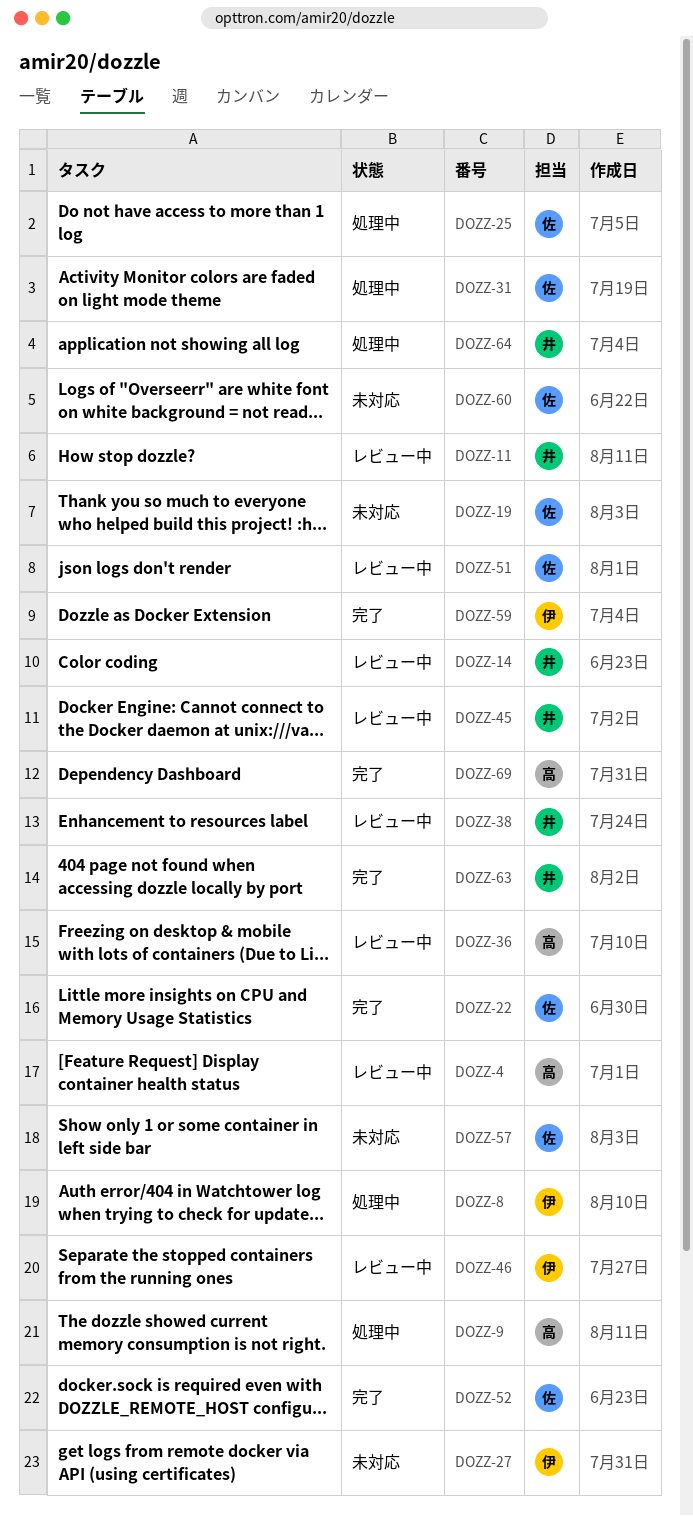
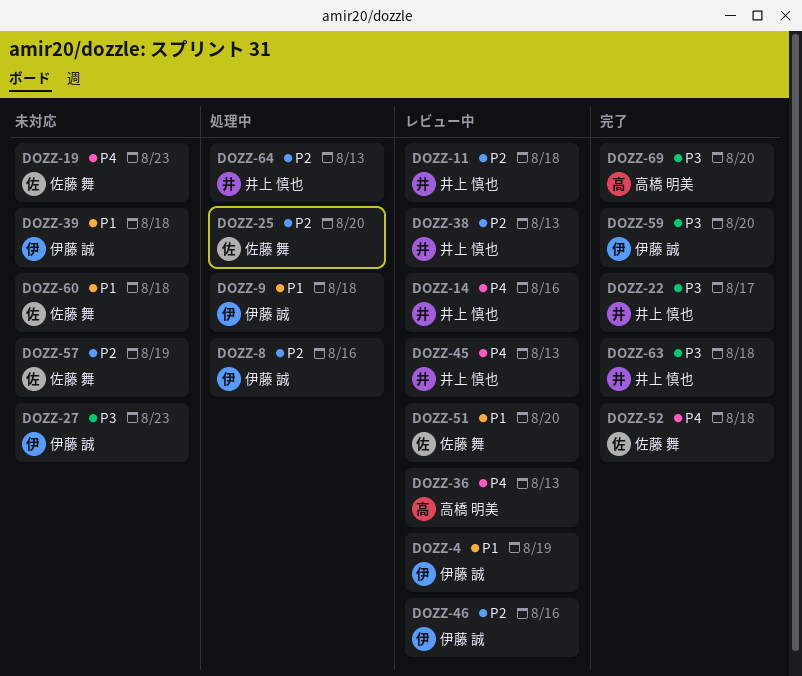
DOZZ-4, owner: 高橋 明美 -> 伊藤 誠
DOZZ-9, owner: 高橋 明美 -> 伊藤 誠
DOZZ-22, owner: 佐藤 舞 -> 井上 慎也
DOZZ-31: present -> none
DOZZ-39: none -> present

